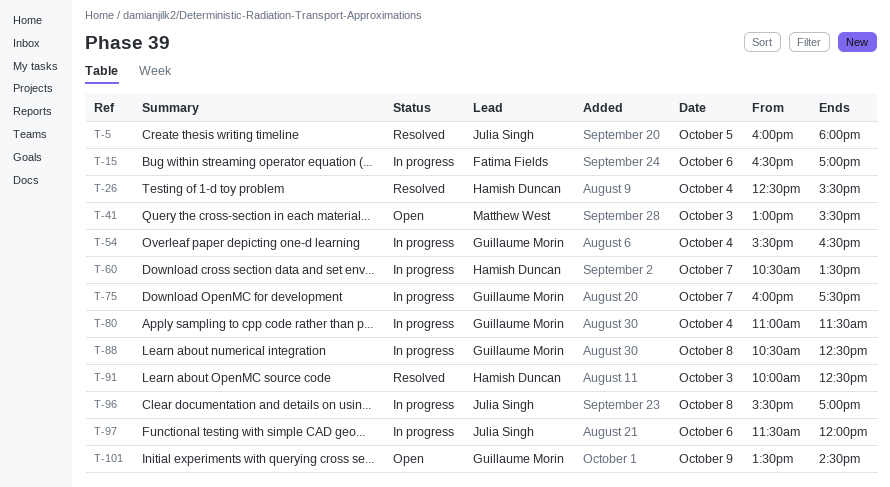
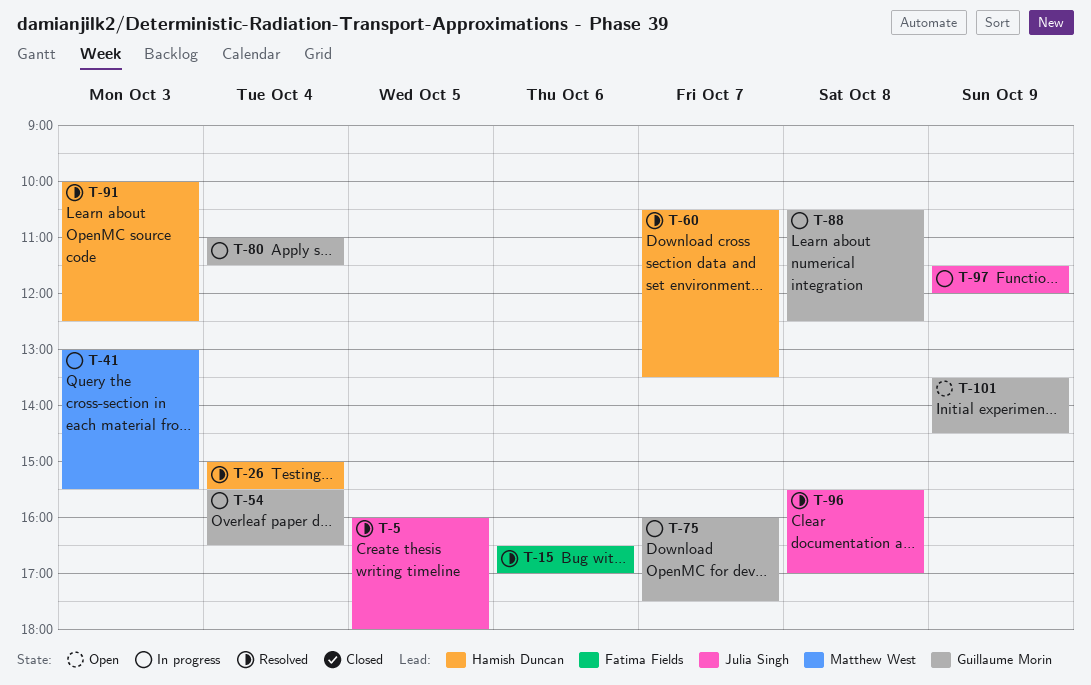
T-15, status: In progress -> Resolved
T-26, begins: 12:30 -> 15:00
T-41, status: Open -> In progress
T-60, status: In progress -> Resolved
T-96, status: In progress -> Resolved
T-97, day: Oct 6 -> Oct 9

